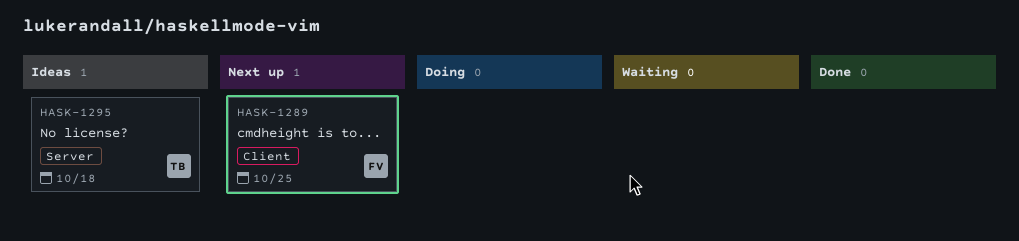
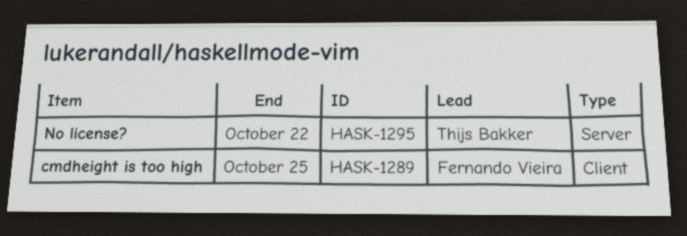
HASK-1295, due: Oct 18 -> Oct 22

